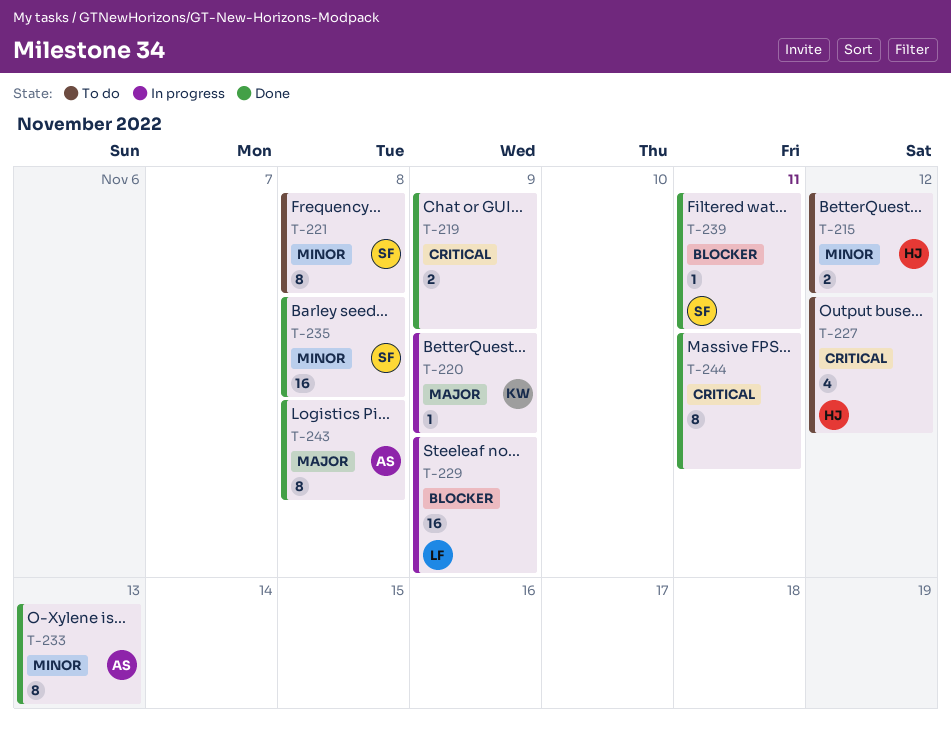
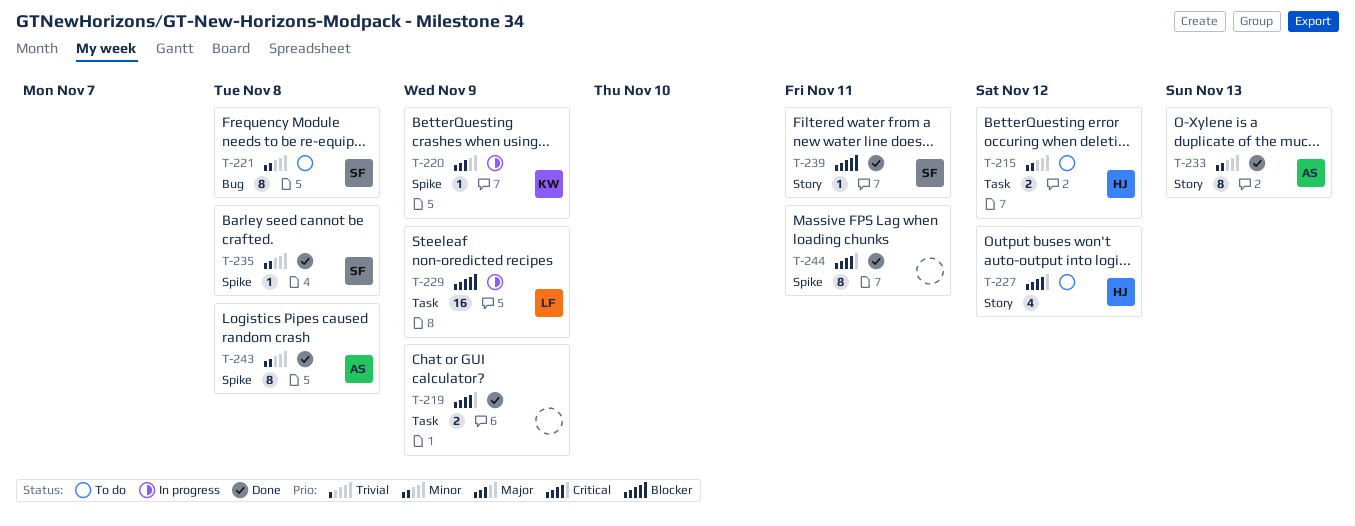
T-235, estimate: 16 -> 1
T-243, priority: Major -> Minor

